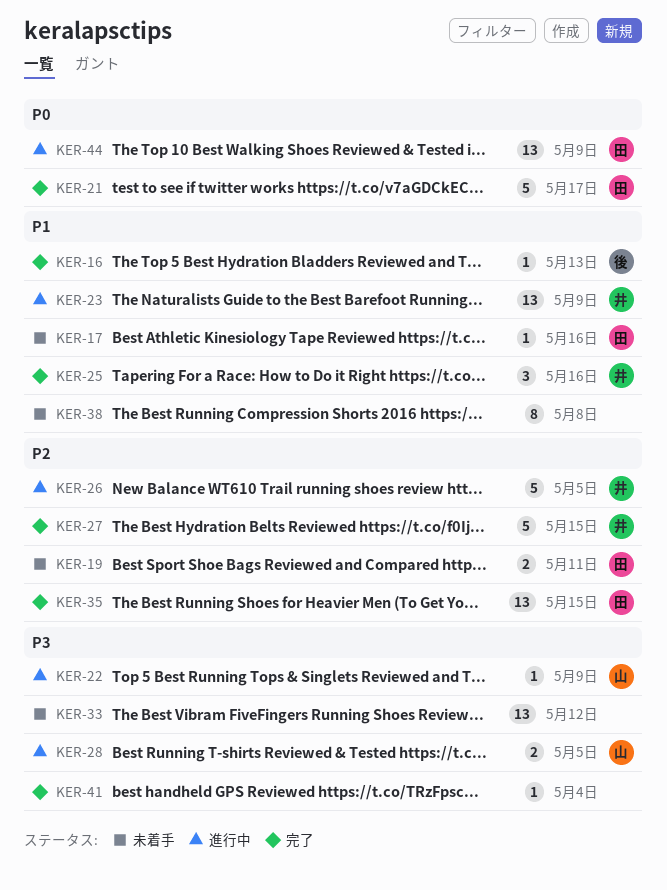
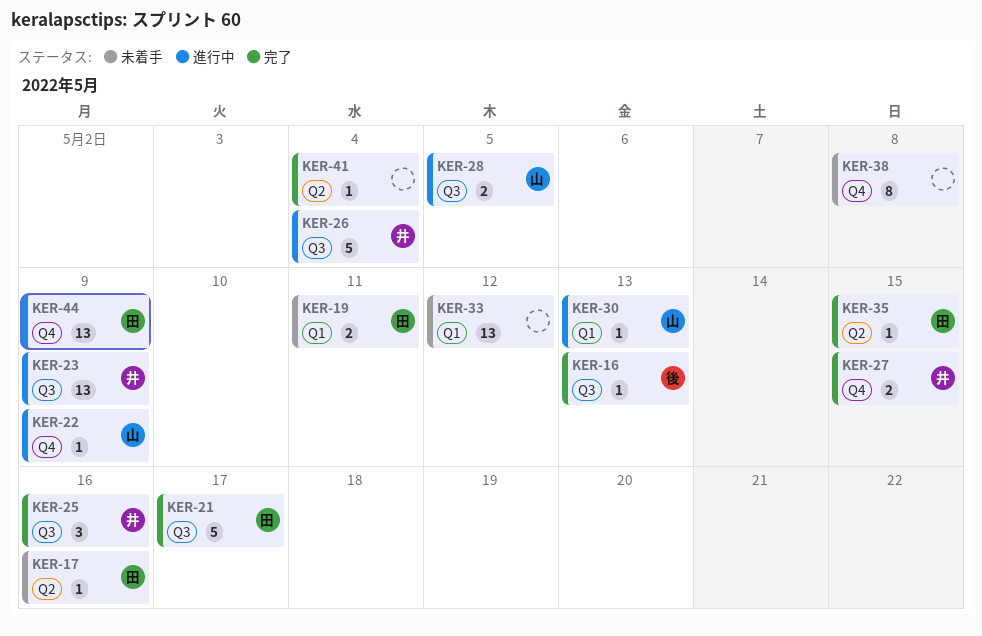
KER-26, due: May 5 -> May 4
KER-27, estimate: 5 -> 2
KER-30: none -> present
KER-35, estimate: 13 -> 1

